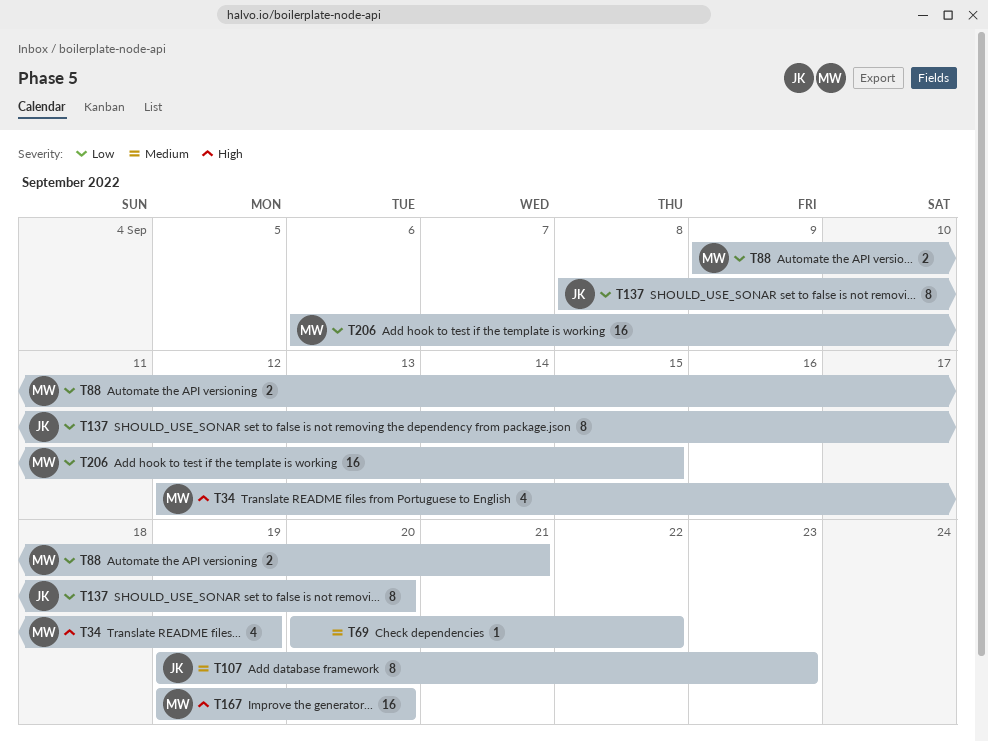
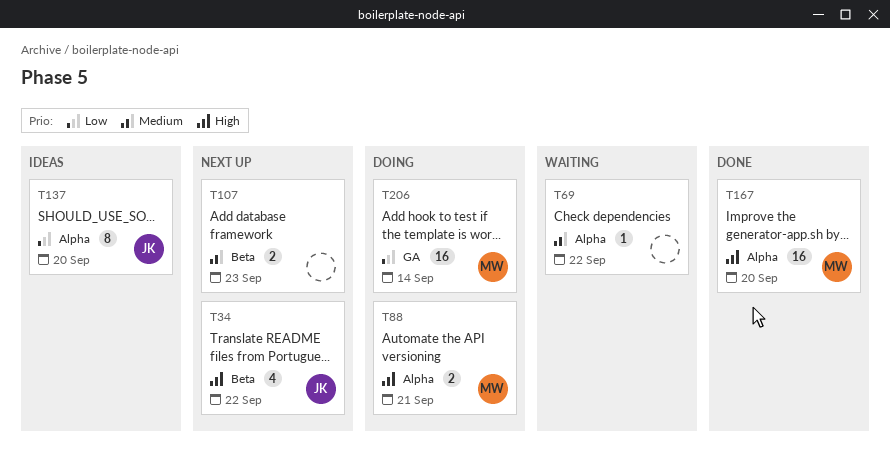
T34, owner: MW -> JK
T34, due: Sep 19 -> Sep 22
T88, priority: Low -> High
T107, owner: JK -> none
T107, estimate: 8 -> 2
T206, due: Sep 15 -> Sep 14

